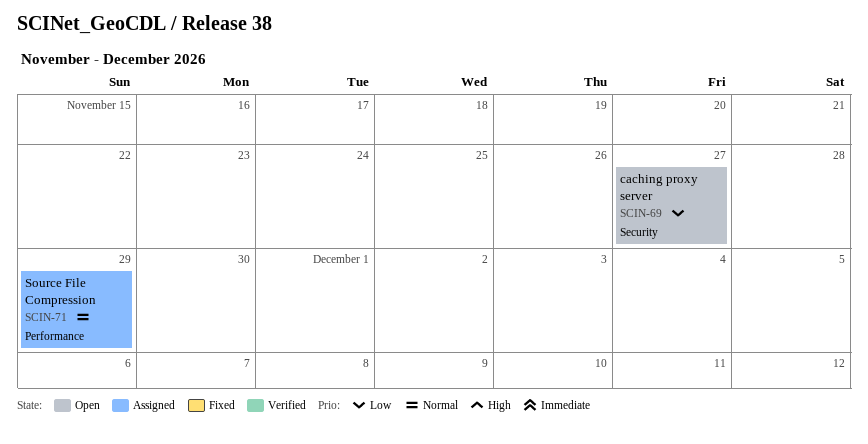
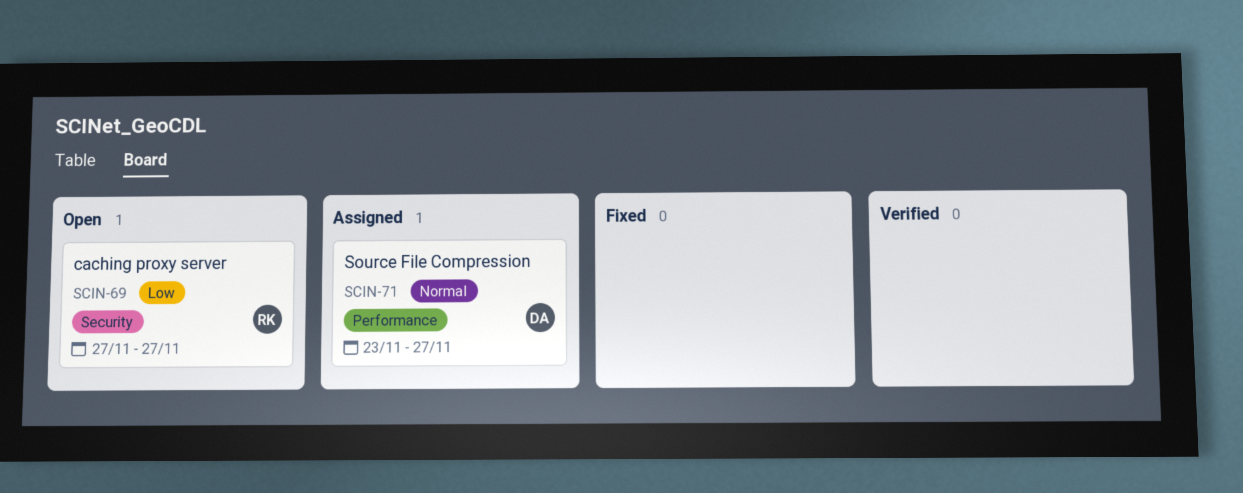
SCIN-71, due: Nov 29 -> Nov 27

